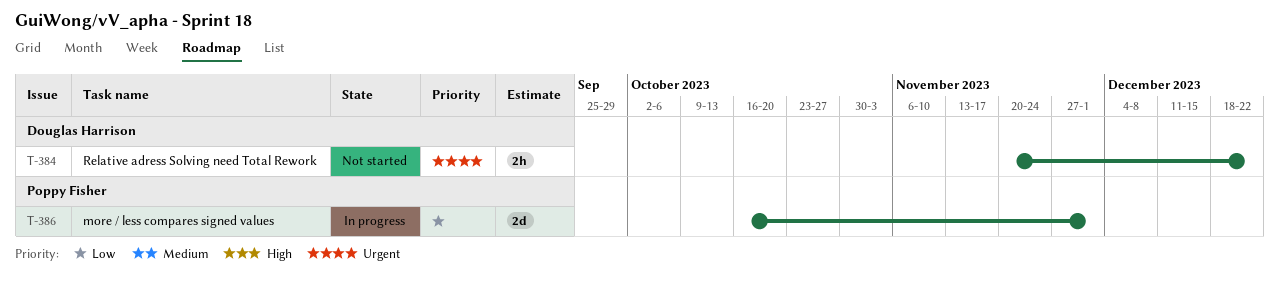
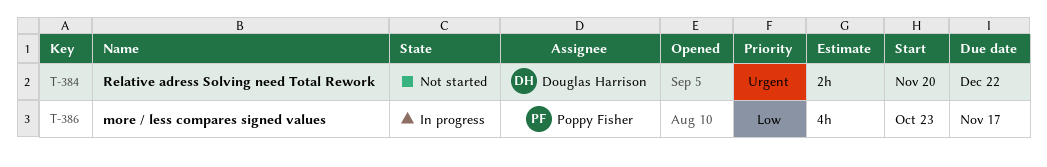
T-386, estimate: 2d -> 4h
T-386, start: Oct 16 -> Oct 23
T-386, due: Dec 1 -> Nov 17

